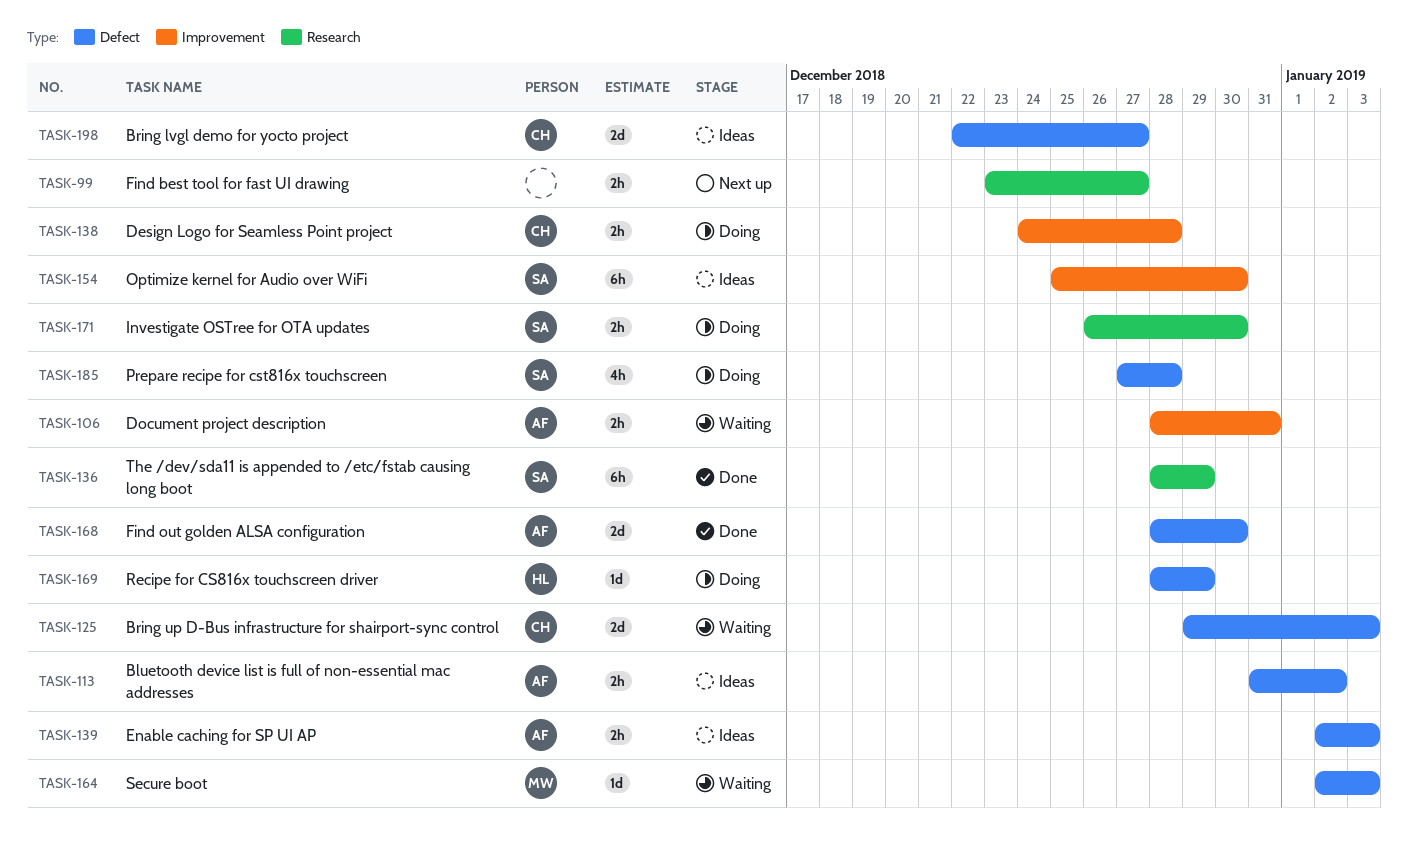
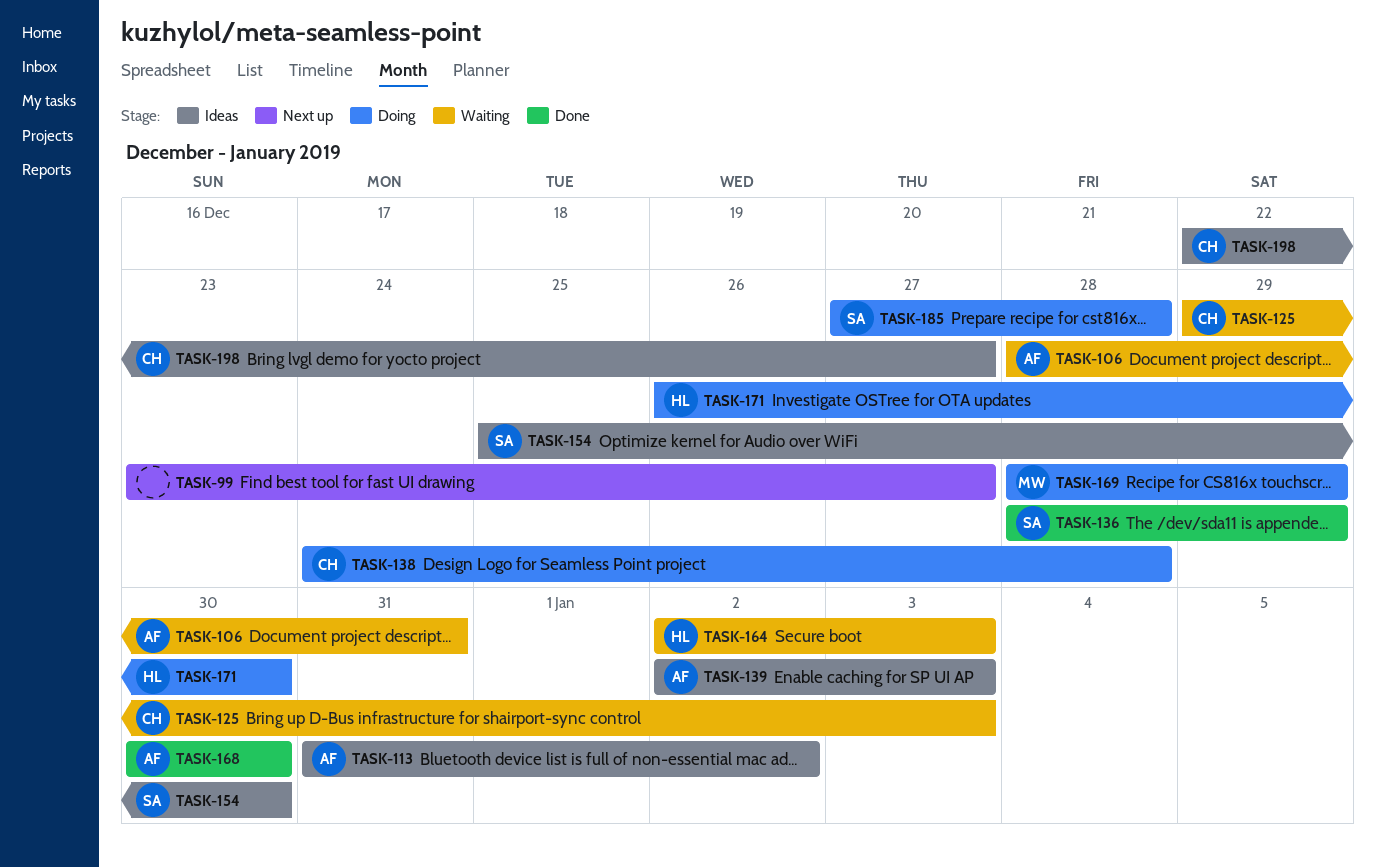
TASK-164, owner: MW -> HL
TASK-168, start: Dec 28 -> Dec 30
TASK-169, owner: HL -> MW
TASK-171, owner: SA -> HL

